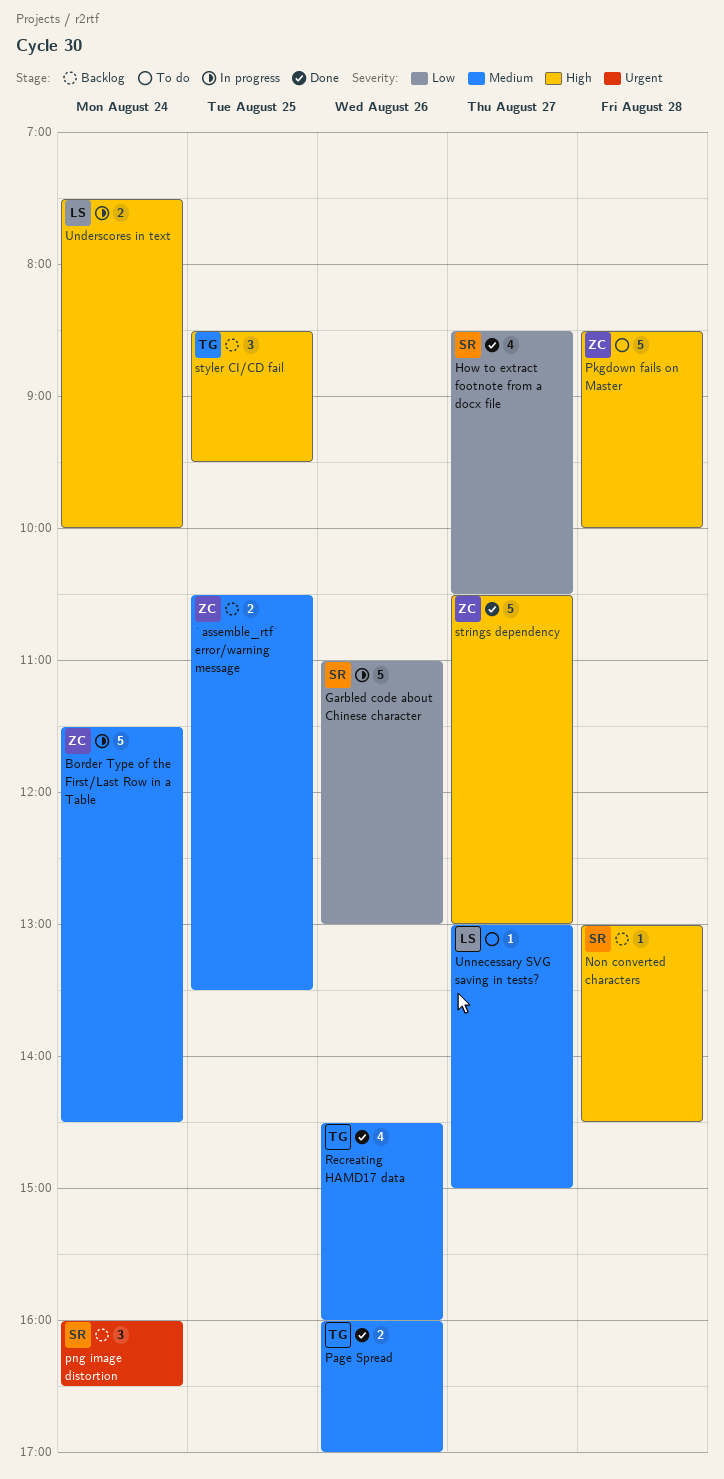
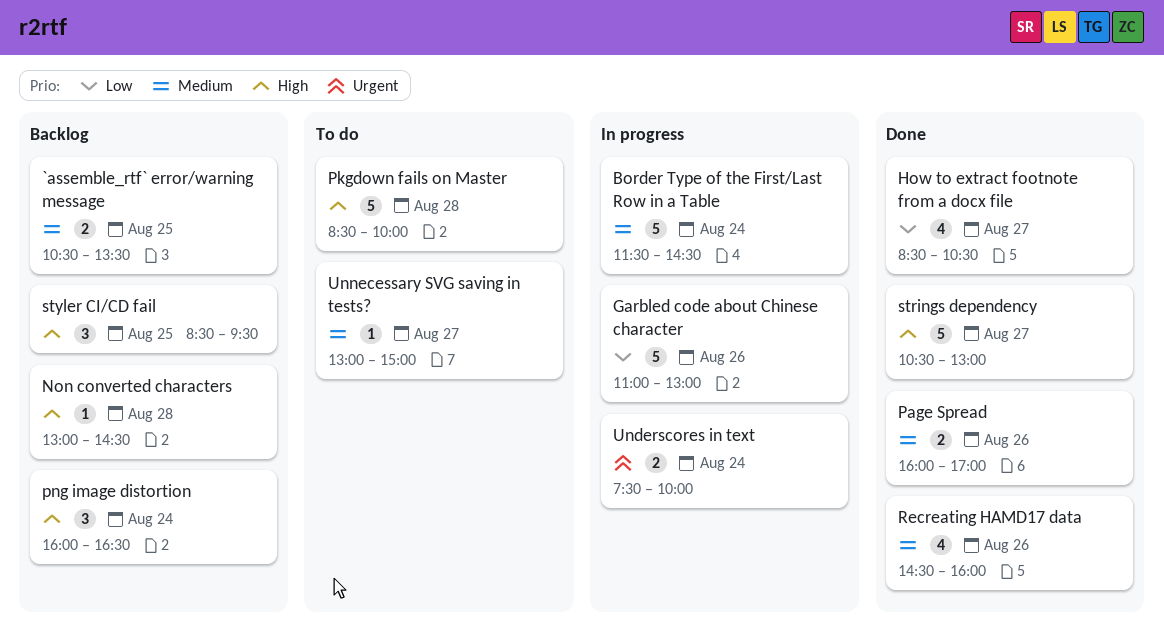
png image distortion, priority: Urgent -> High
Underscores in text, priority: High -> Urgent

